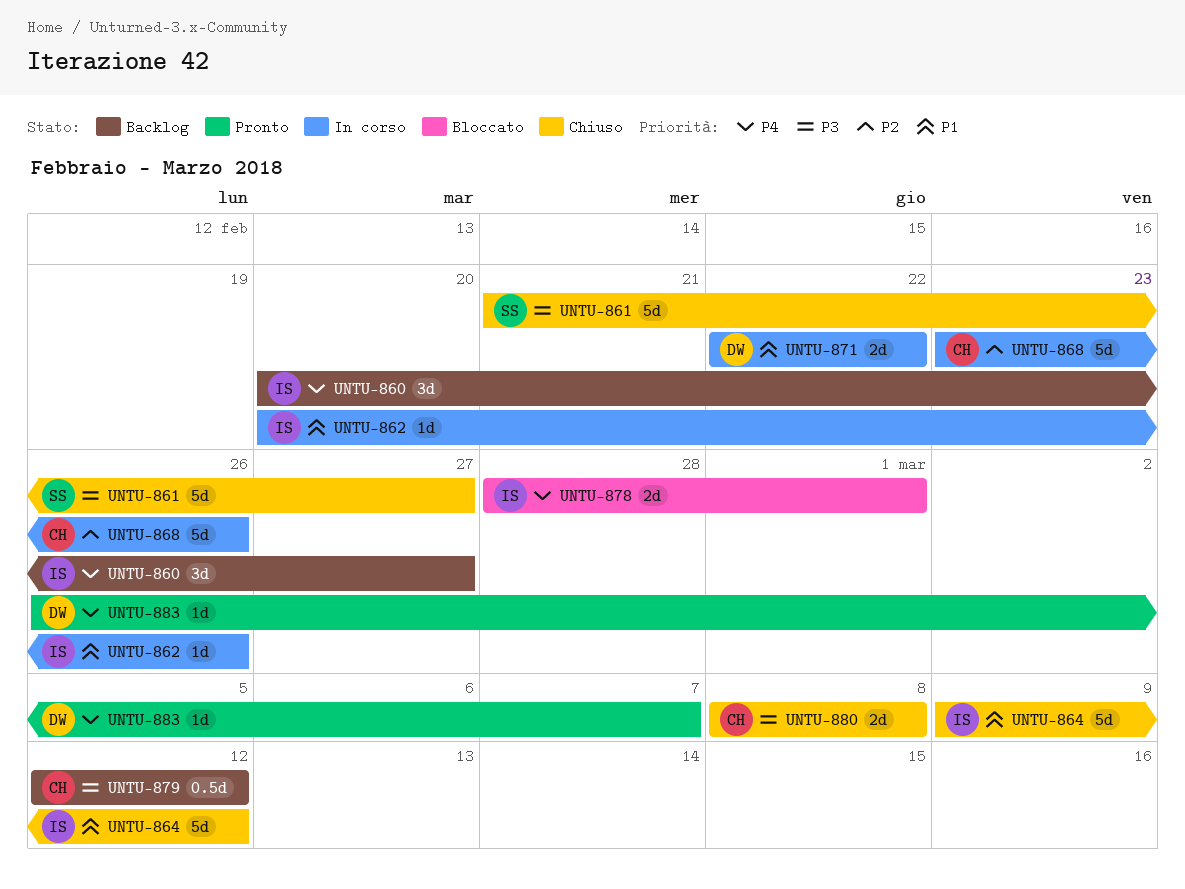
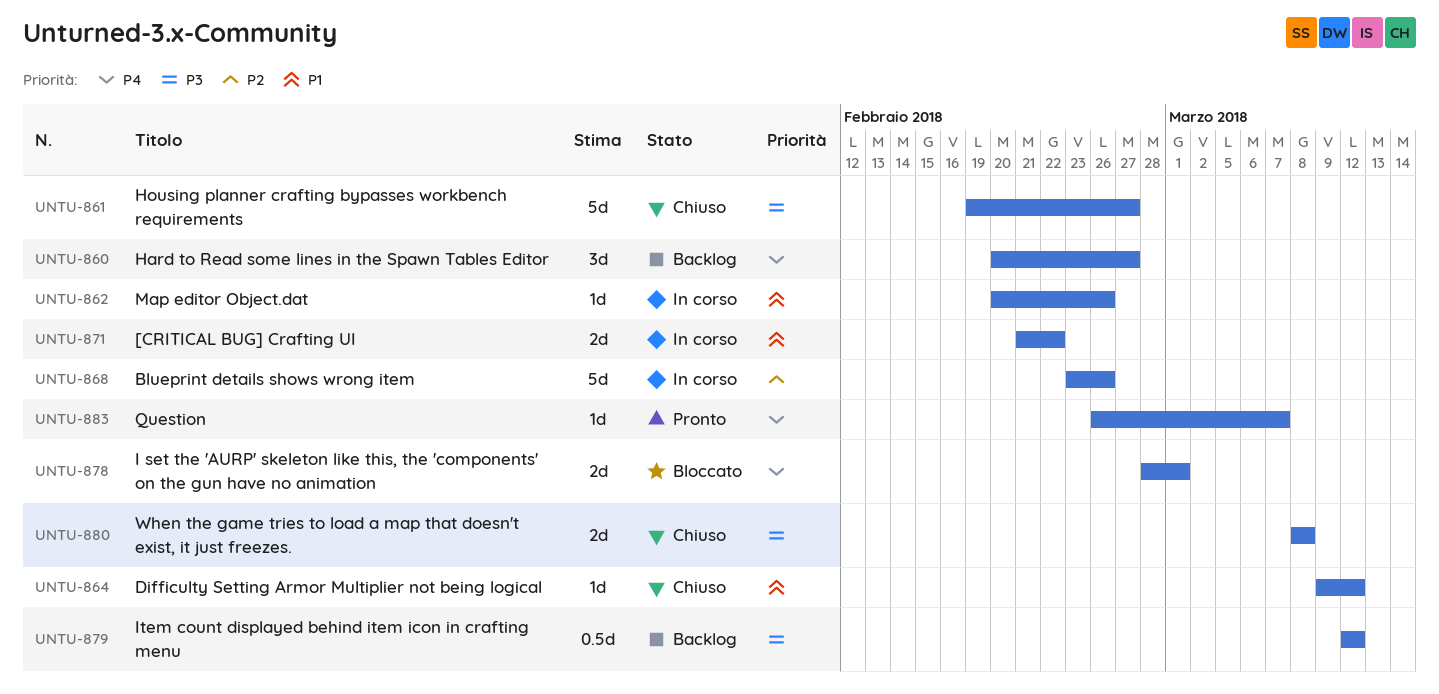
UNTU-861, start: Feb 21 -> Feb 19
UNTU-864, estimate: 5d -> 1d
UNTU-871, start: Feb 22 -> Feb 21

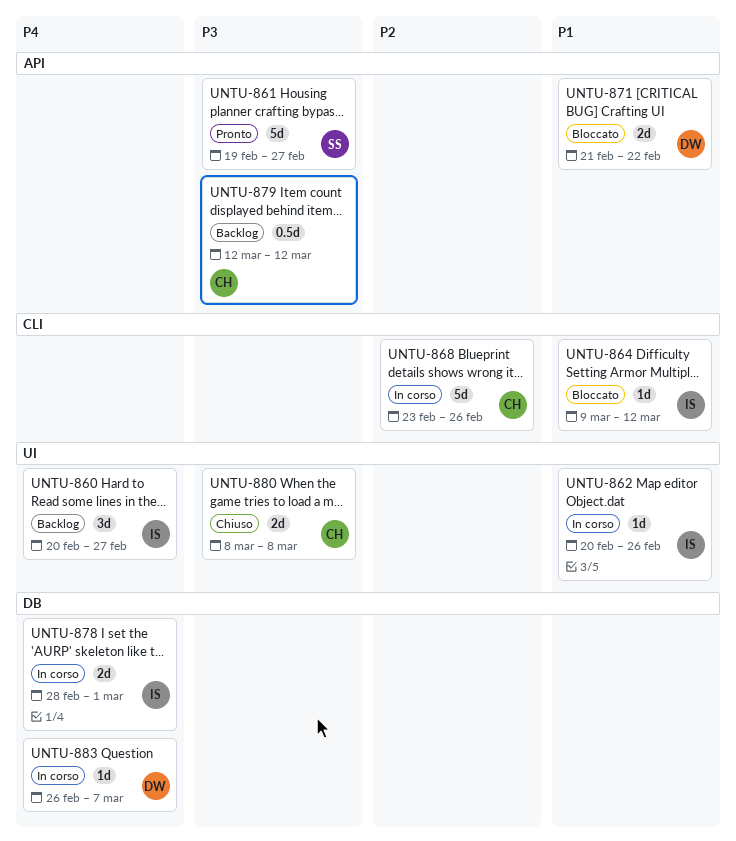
UNTU-861, status: Chiuso -> Pronto
UNTU-864, status: Chiuso -> Bloccato
UNTU-871, status: In corso -> Bloccato
UNTU-878, status: Bloccato -> In corso
UNTU-883, status: Pronto -> In corso

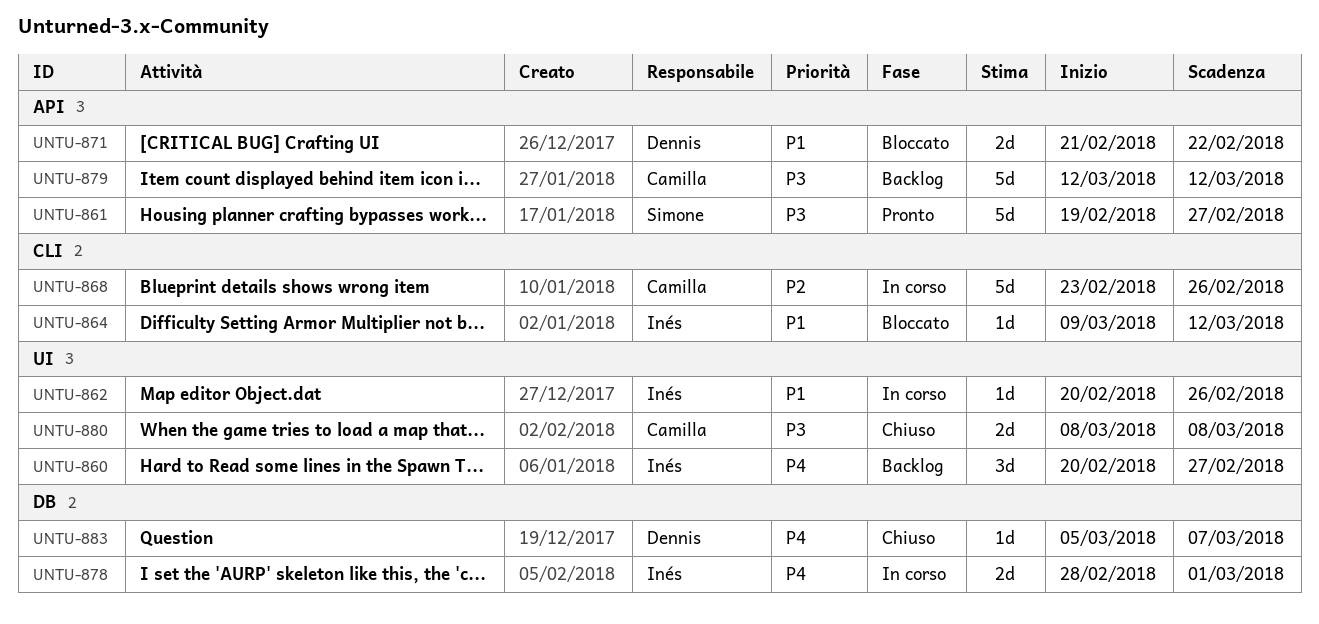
UNTU-879, estimate: 0.5d -> 5d
UNTU-883, status: In corso -> Chiuso
UNTU-883, start: Feb 26 -> Mar 5

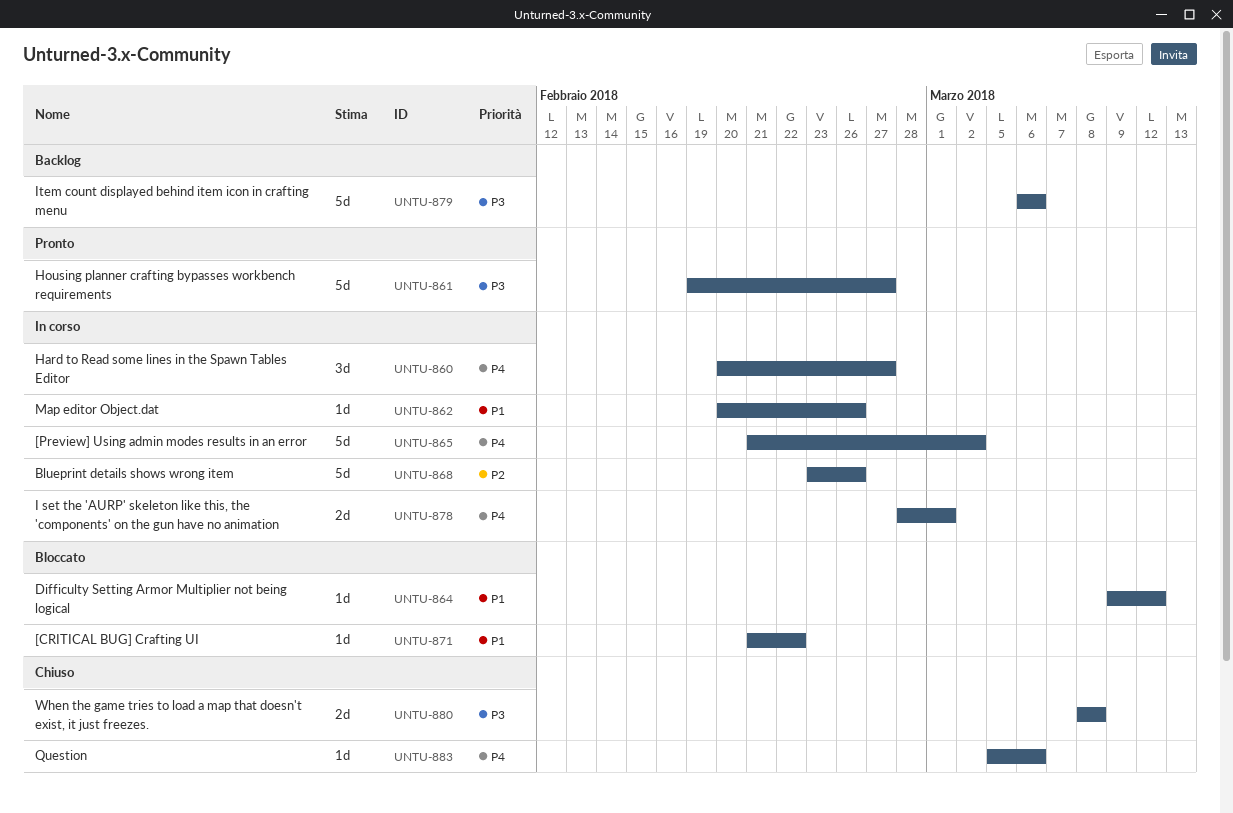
UNTU-860, status: Backlog -> In corso
UNTU-865: none -> present
UNTU-871, estimate: 2d -> 1d
UNTU-879, start: Mar 12 -> Mar 6
UNTU-879, due: Mar 12 -> Mar 6
UNTU-883, due: Mar 7 -> Mar 6

